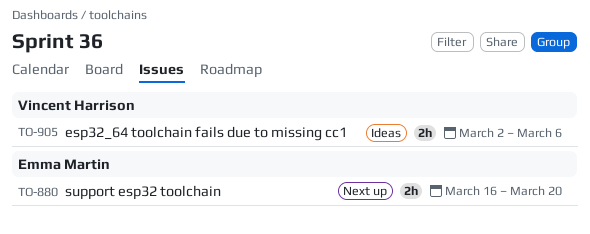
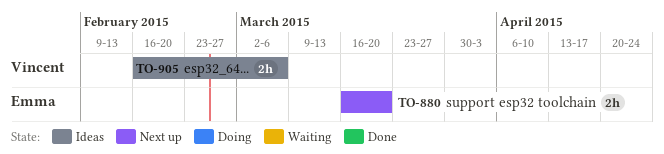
TO-905, start: Mar 2 -> Feb 16

